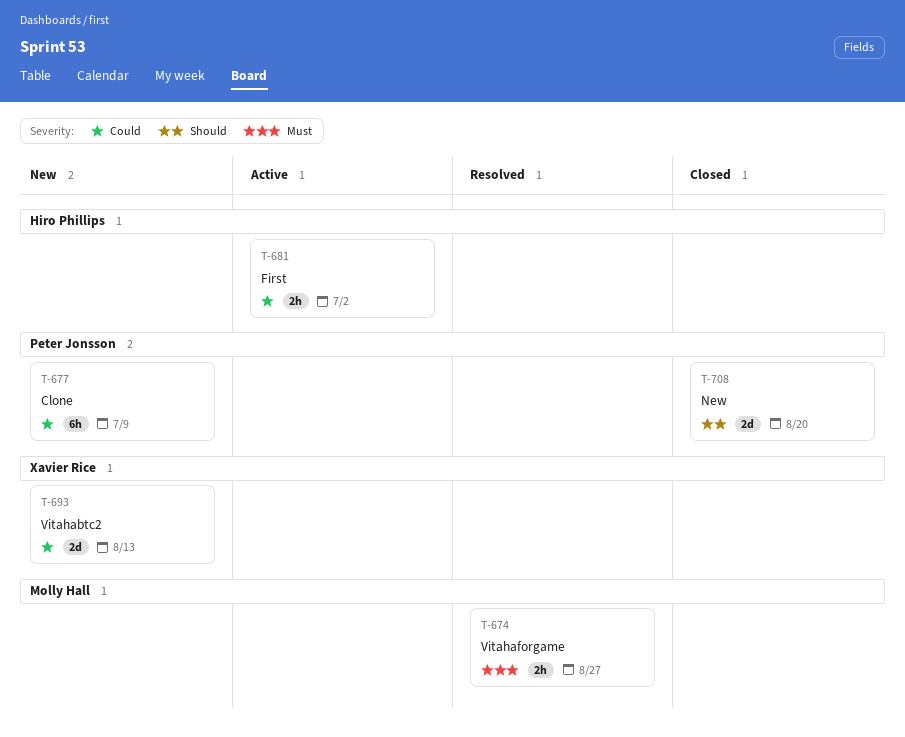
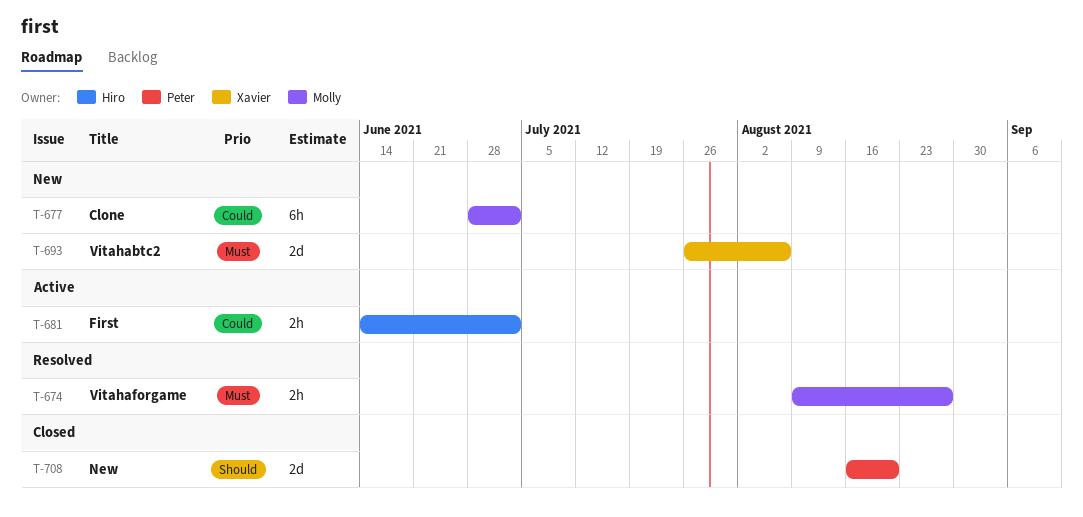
T-677, owner: Peter Jonsson -> Molly Hall
T-677, due: Jul 9 -> Jul 2
T-693, priority: Could -> Must
T-693, due: Aug 13 -> Aug 6

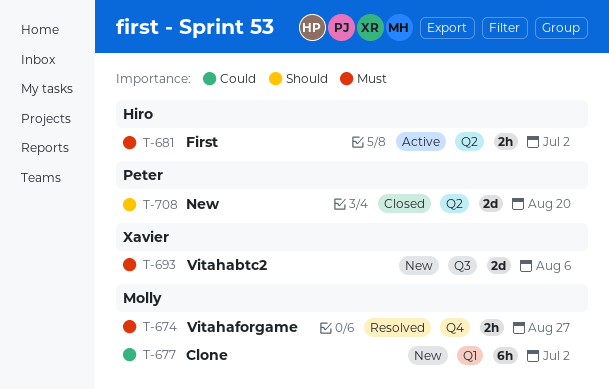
T-681, priority: Could -> Must

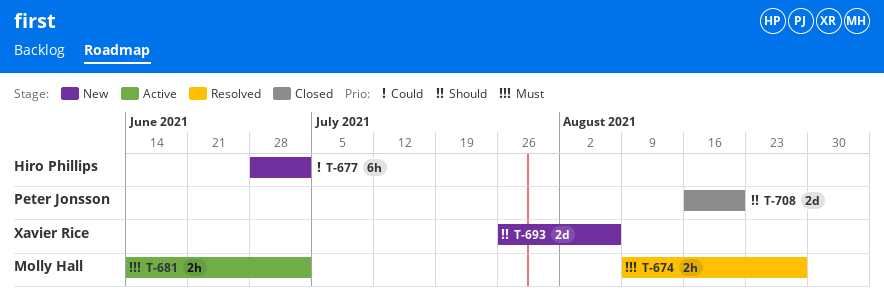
T-677, owner: Molly Hall -> Hiro Phillips
T-681, owner: Hiro Phillips -> Molly Hall
T-693, priority: Must -> Should

